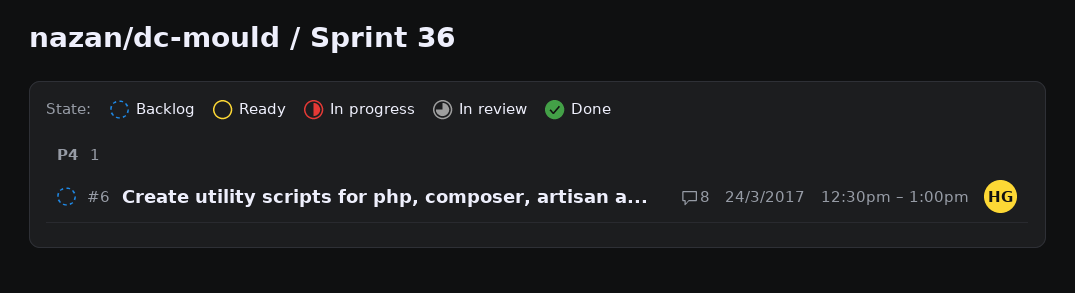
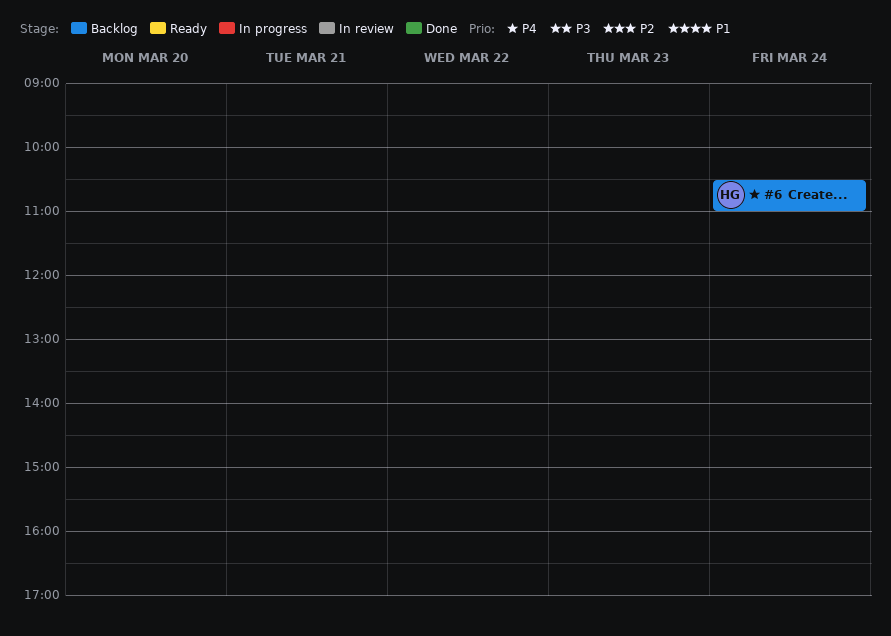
#6, begins: 12:30 -> 10:30
#6, ends: 13:00 -> 11:00

